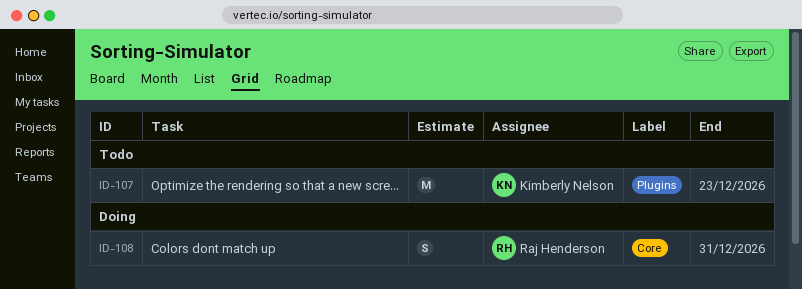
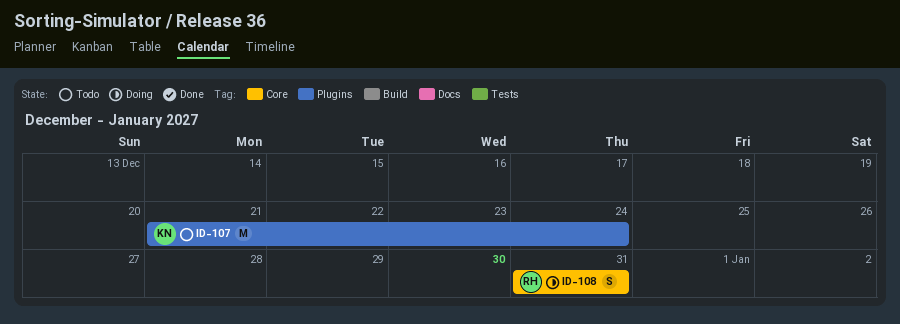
ID-107, due: Dec 23 -> Dec 24

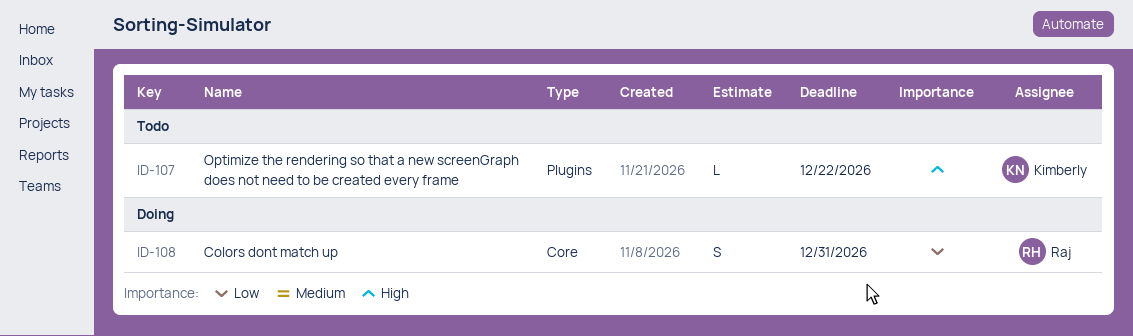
ID-107, estimate: M -> L
ID-107, due: Dec 24 -> Dec 22

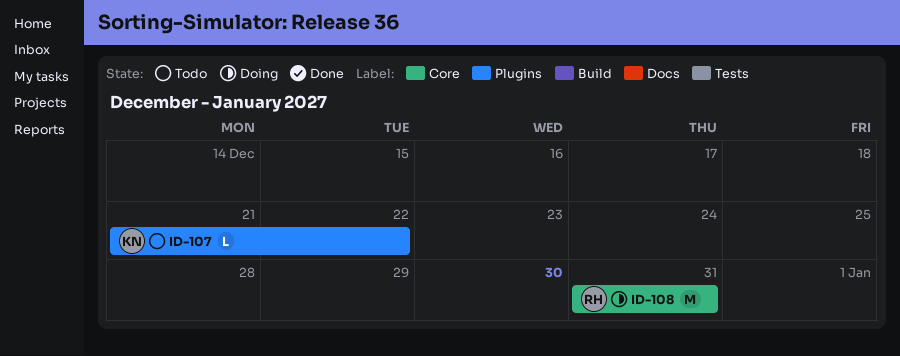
ID-108, estimate: S -> M

